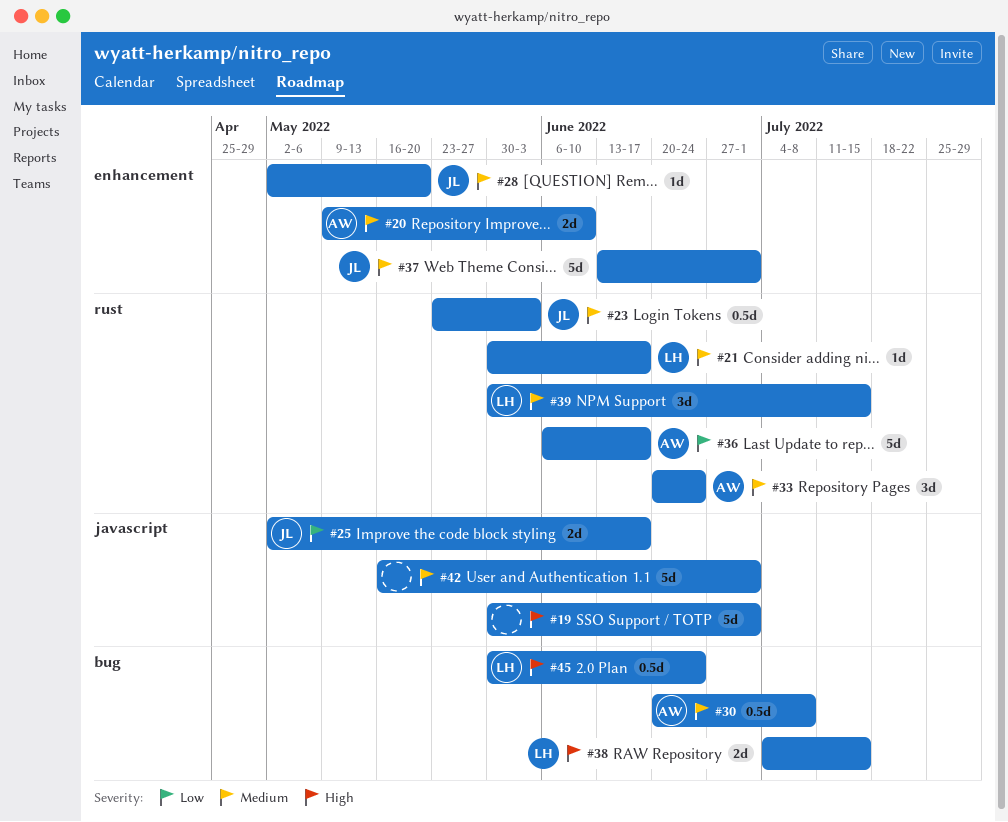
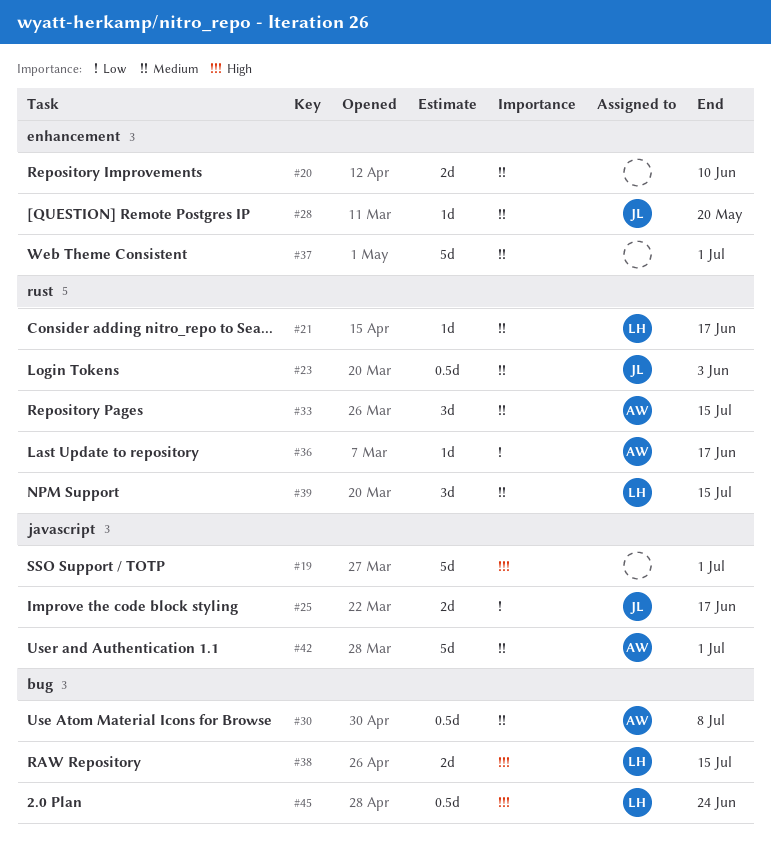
#20, owner: AW -> none
#33, due: Jun 24 -> Jul 15
#36, estimate: 5d -> 1d
#37, owner: JL -> none
#42, owner: none -> AW

